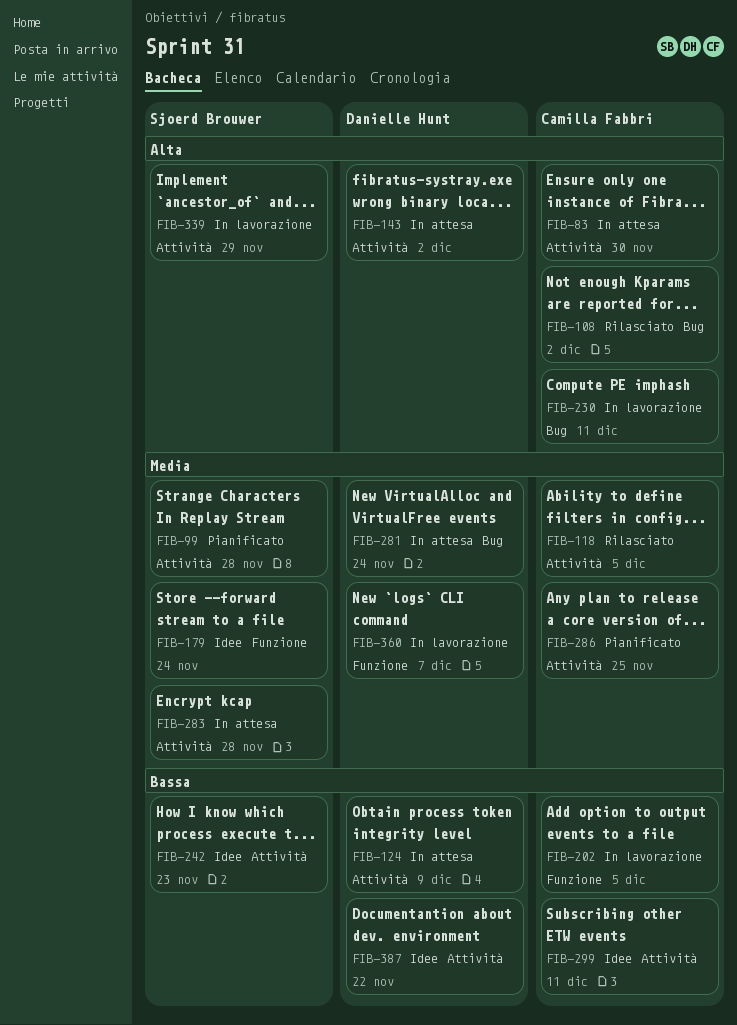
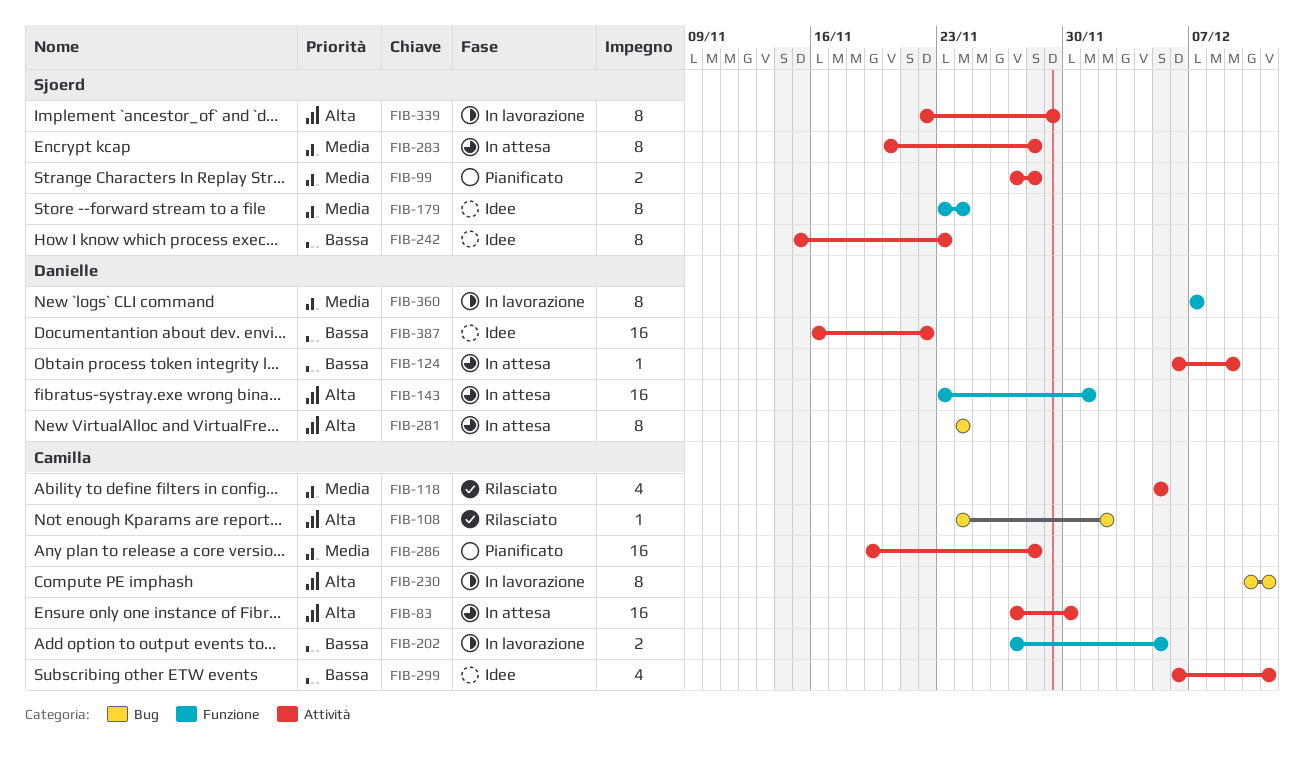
FIB-143, label: Attività -> Funzione
FIB-143, due: Dec 2 -> Dec 1
FIB-281, priority: Media -> Alta
FIB-286, due: Nov 25 -> Nov 28

